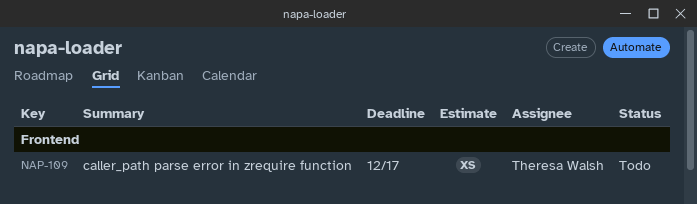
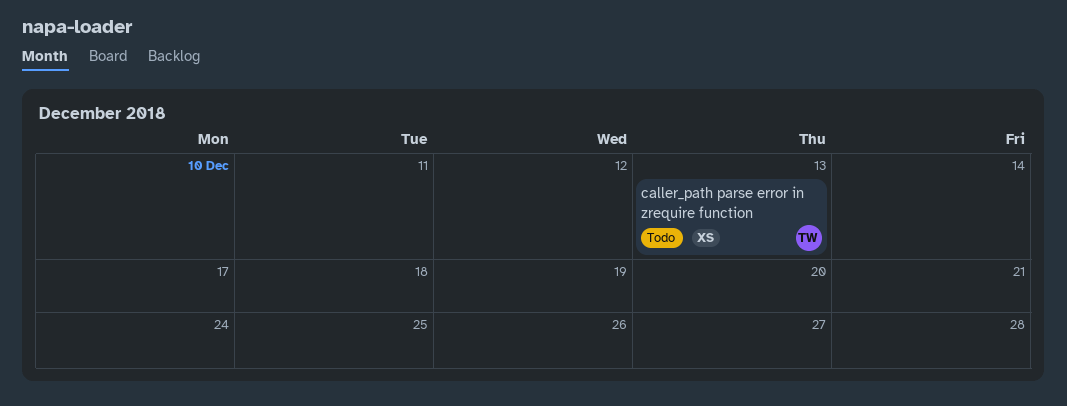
caller_path parse error in zrequire function, due: Dec 17 -> Dec 13

